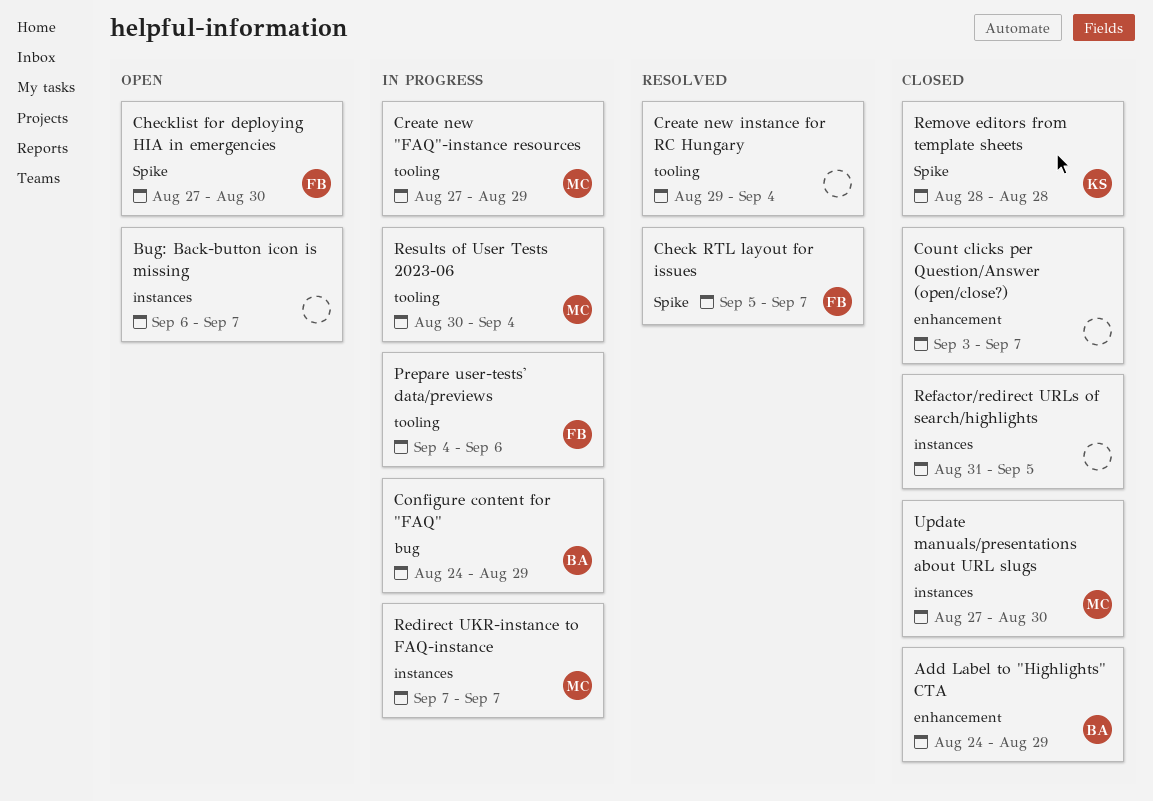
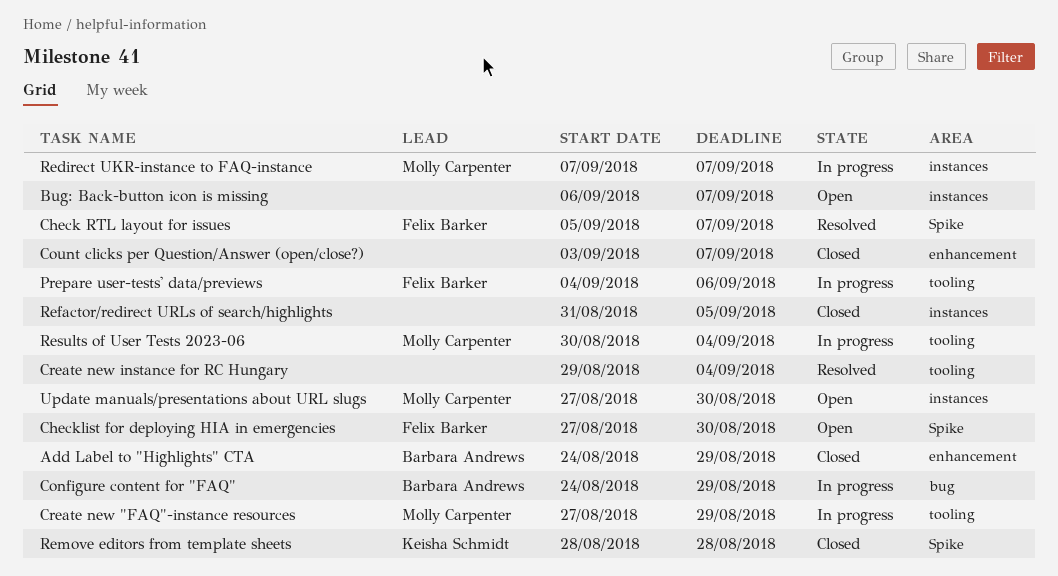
Update manuals/presentations about URL slugs, status: Closed -> Open

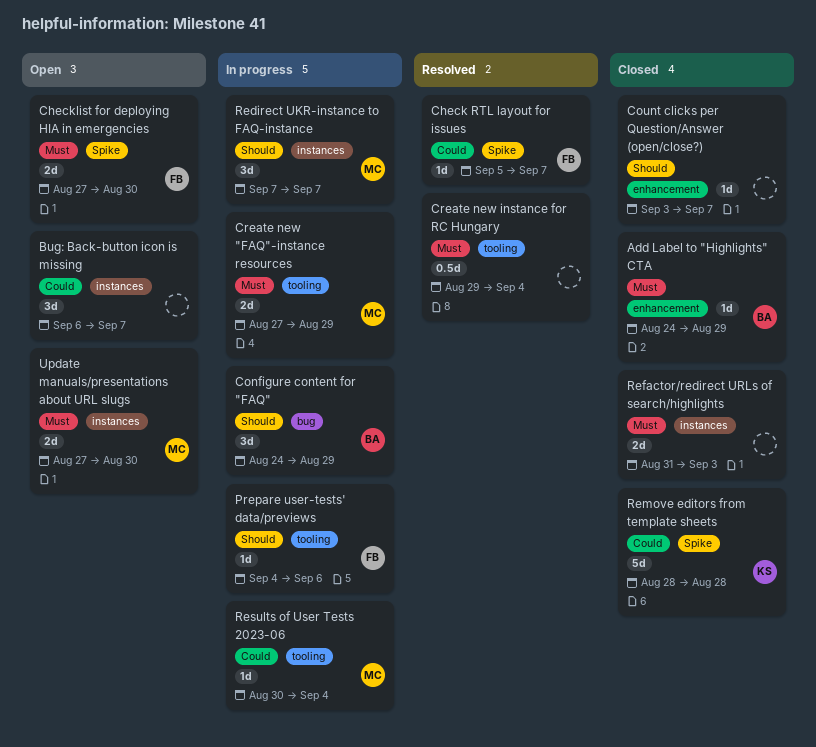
Refactor/redirect URLs of search/highlights, due: Sep 5 -> Sep 3

